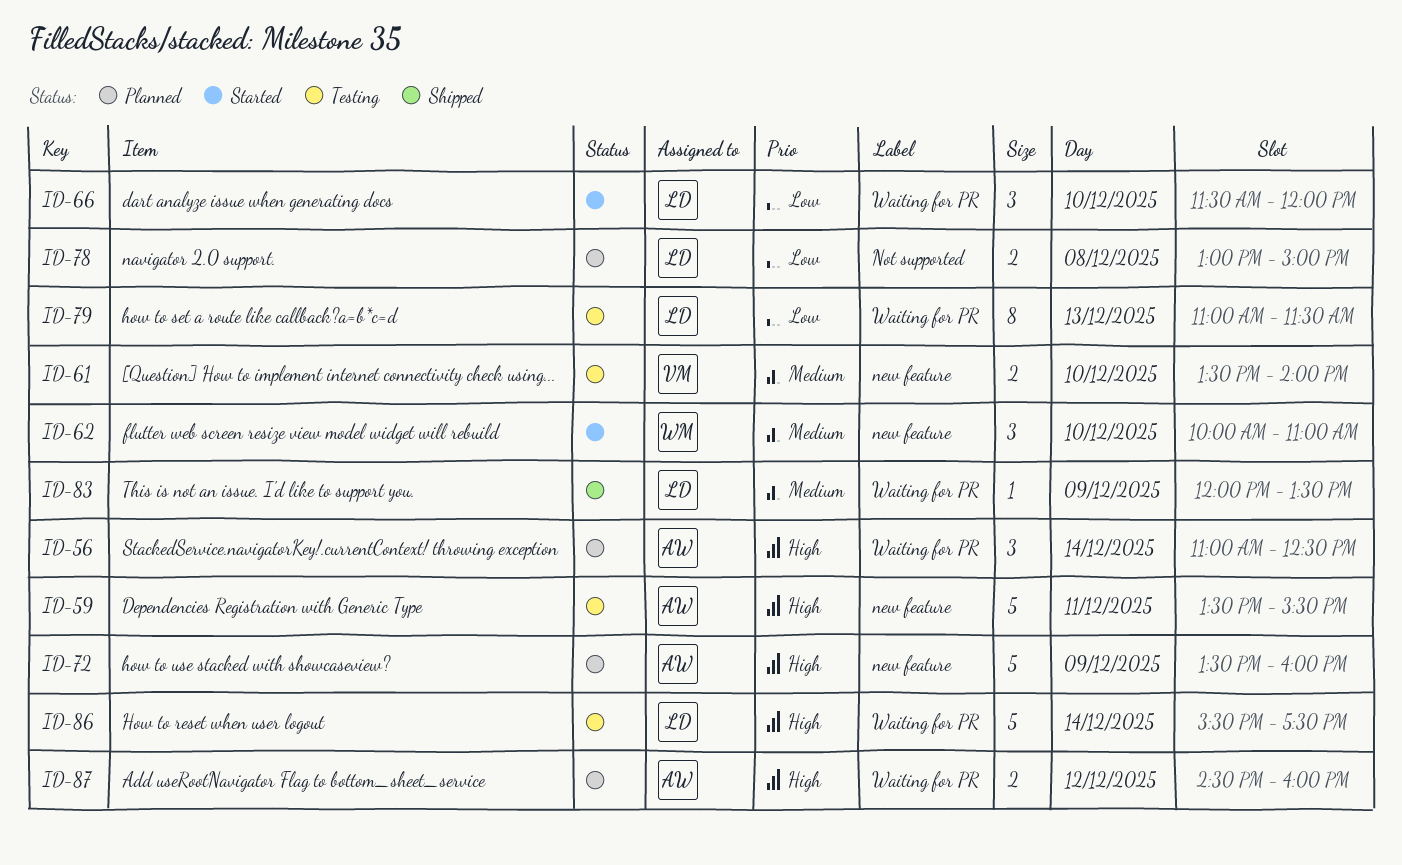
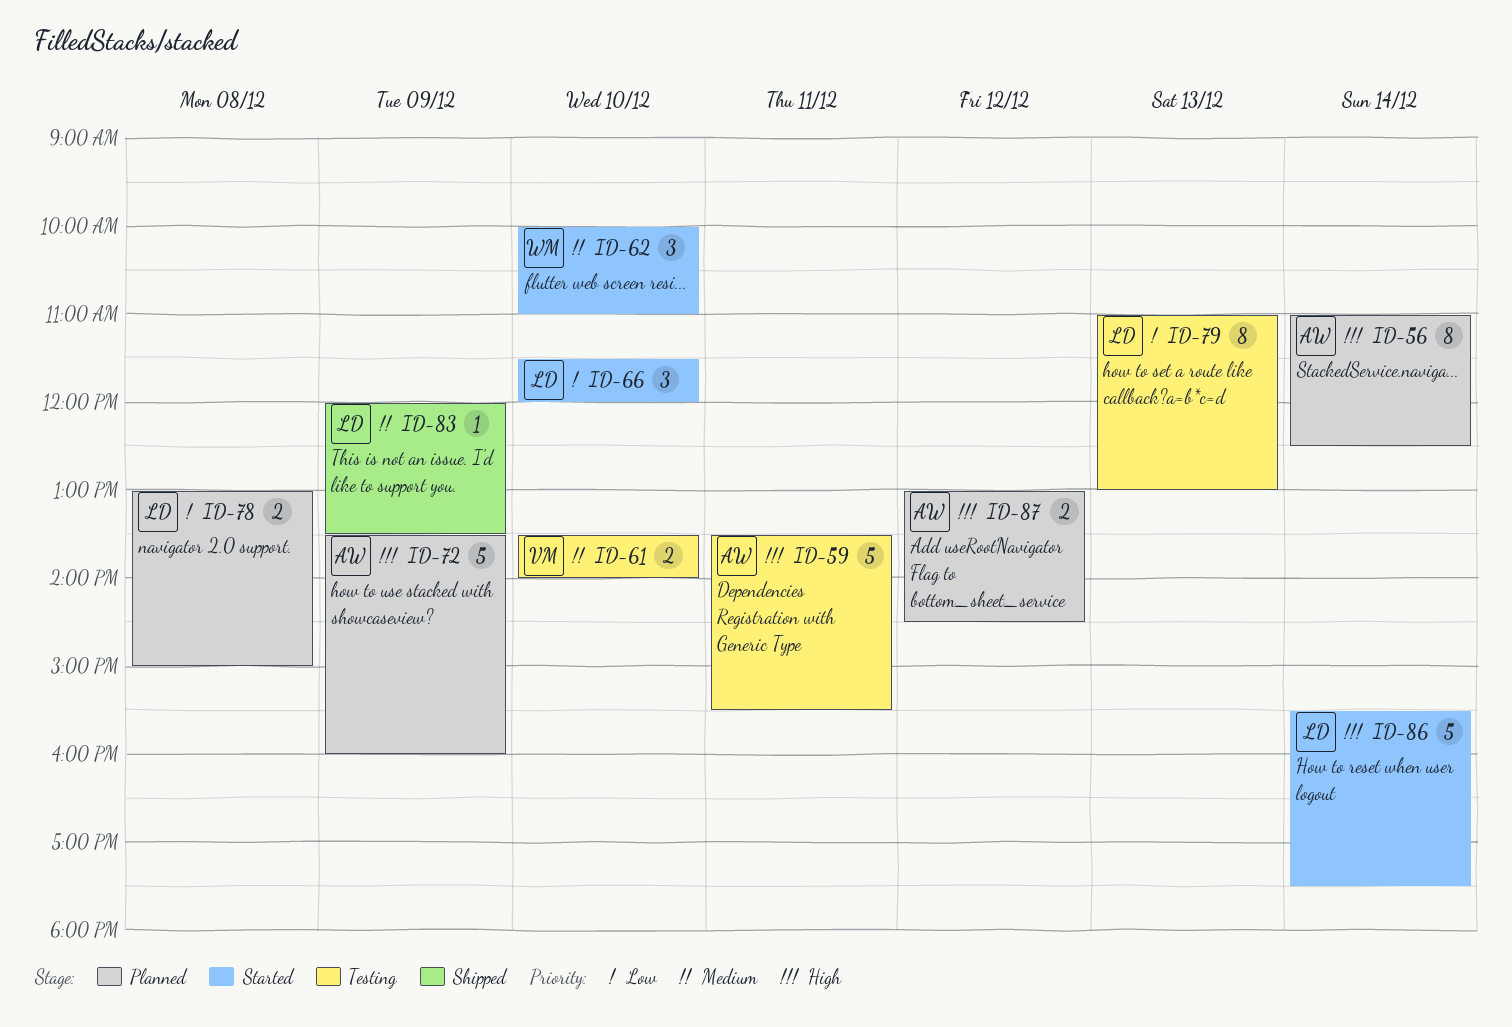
ID-56, estimate: 3 -> 8
ID-79, ends: 11:30 -> 13:00
ID-86, status: Testing -> Started
ID-87, begins: 14:30 -> 13:00
ID-87, ends: 16:00 -> 14:30

